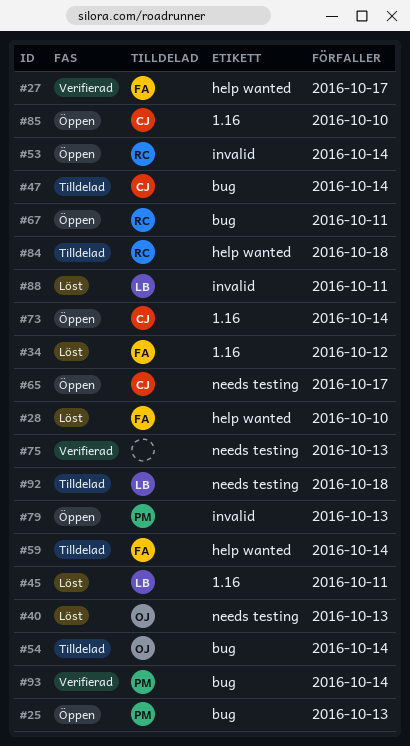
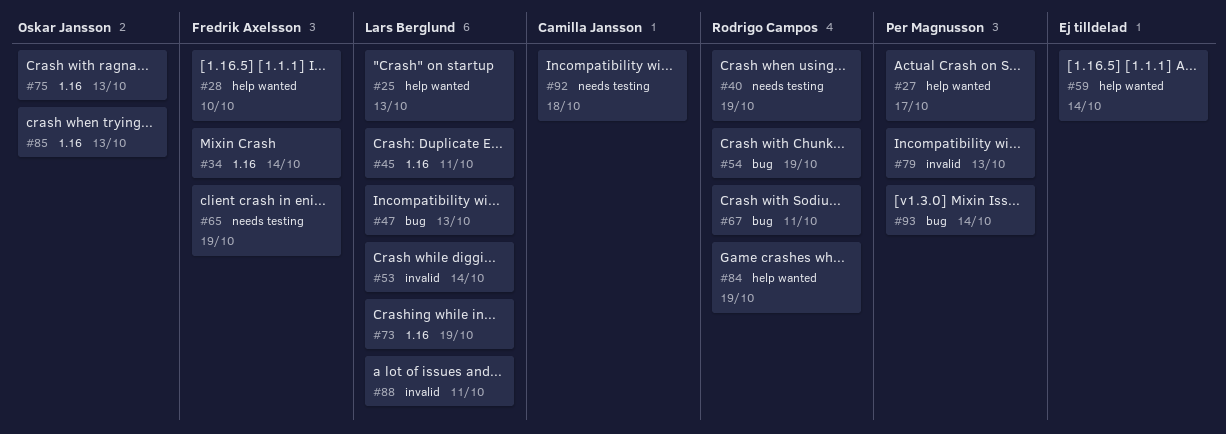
#25, owner: Per Magnusson -> Lars Berglund
#25, label: bug -> help wanted
#27, owner: Fredrik Axelsson -> Per Magnusson
#34, due: Oct 12 -> Oct 14
#40, owner: Oskar Jansson -> Rodrigo Campos
#40, due: Oct 13 -> Oct 19
#47, owner: Camilla Jansson -> Lars Berglund
#47, due: Oct 14 -> Oct 13
#53, owner: Rodrigo Campos -> Lars Berglund
#54, owner: Oskar Jansson -> Rodrigo Campos
#54, due: Oct 14 -> Oct 19
#59, owner: Fredrik Axelsson -> none
#65, owner: Camilla Jansson -> Fredrik Axelsson
#65, due: Oct 17 -> Oct 19
#73, owner: Camilla Jansson -> Lars Berglund
#73, due: Oct 14 -> Oct 19
#75, owner: none -> Oskar Jansson
#75, label: needs testing -> 1.16
#84, due: Oct 18 -> Oct 19
#85, owner: Camilla Jansson -> Oskar Jansson
#85, due: Oct 10 -> Oct 13
#92, owner: Lars Berglund -> Camilla Jansson

